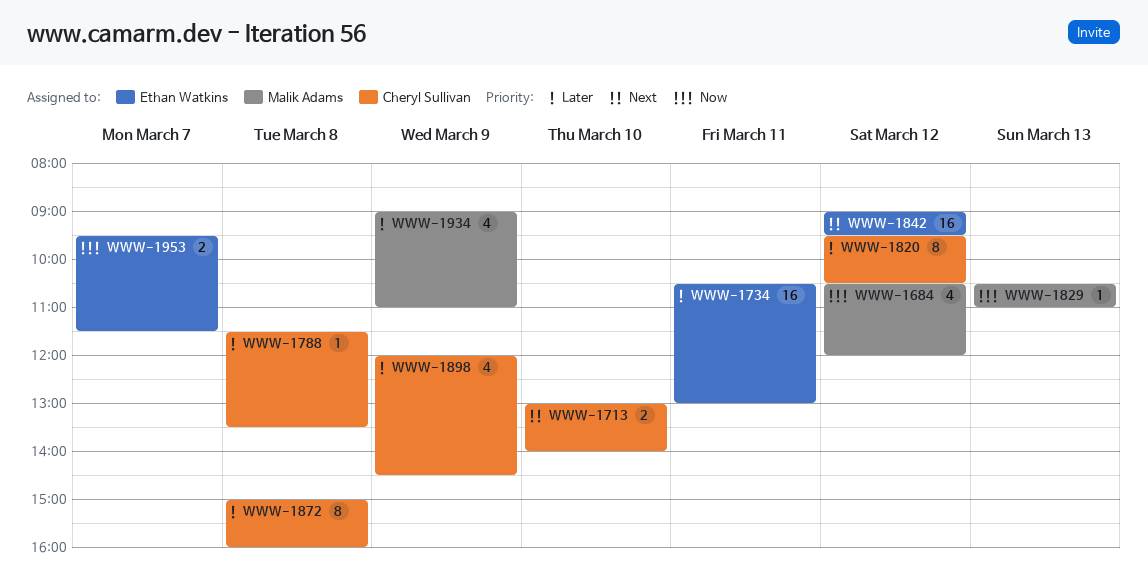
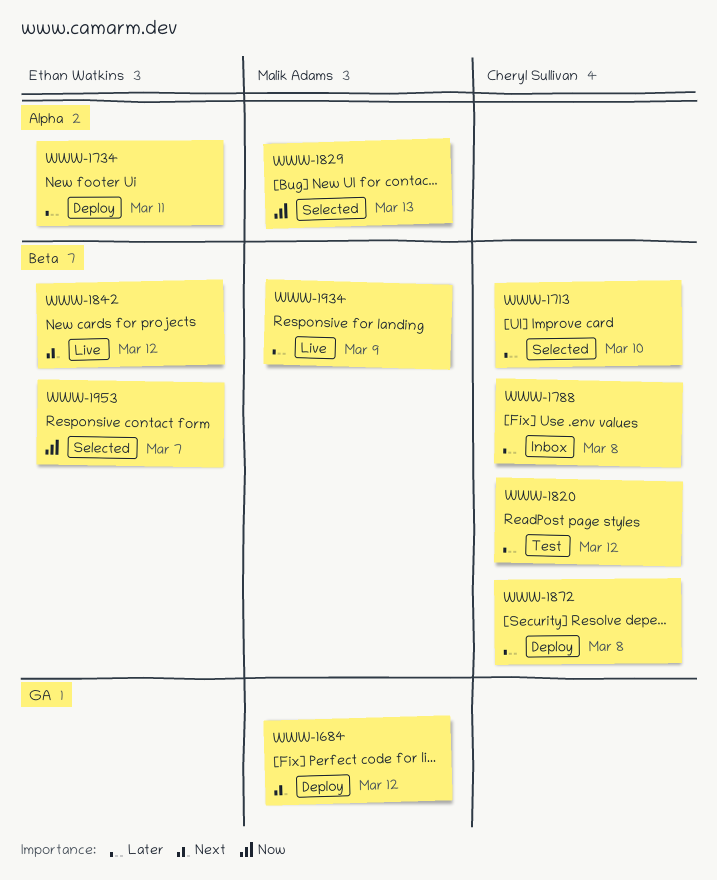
WWW-1684, priority: Now -> Next
WWW-1713, priority: Next -> Later
WWW-1898: present -> none

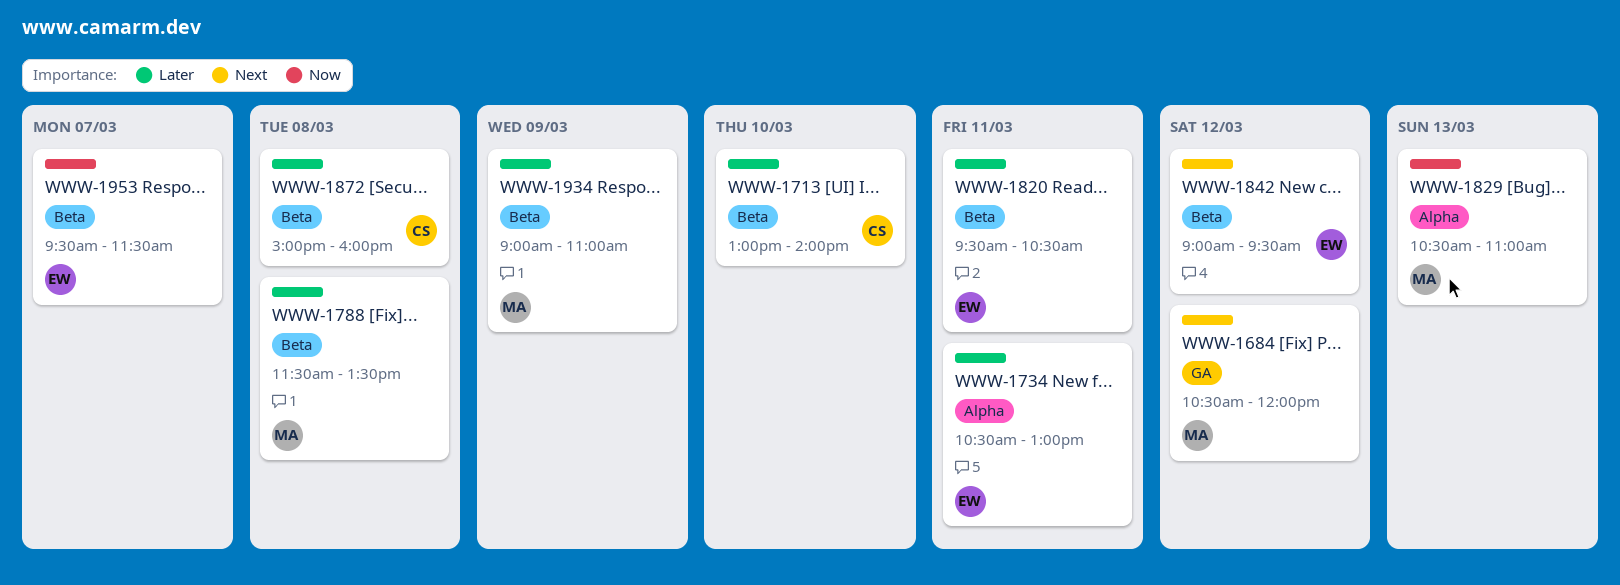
WWW-1788, owner: Cheryl Sullivan -> Malik Adams
WWW-1820, owner: Cheryl Sullivan -> Ethan Watkins
WWW-1820, day: Mar 12 -> Mar 11

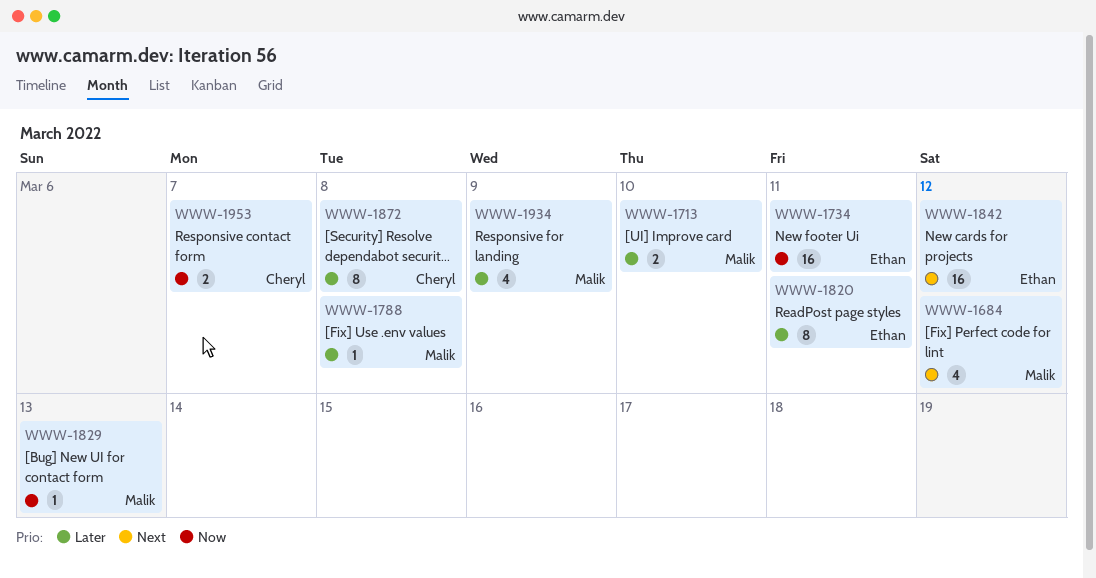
WWW-1713, owner: Cheryl -> Malik
WWW-1734, priority: Later -> Now
WWW-1953, owner: Ethan -> Cheryl

